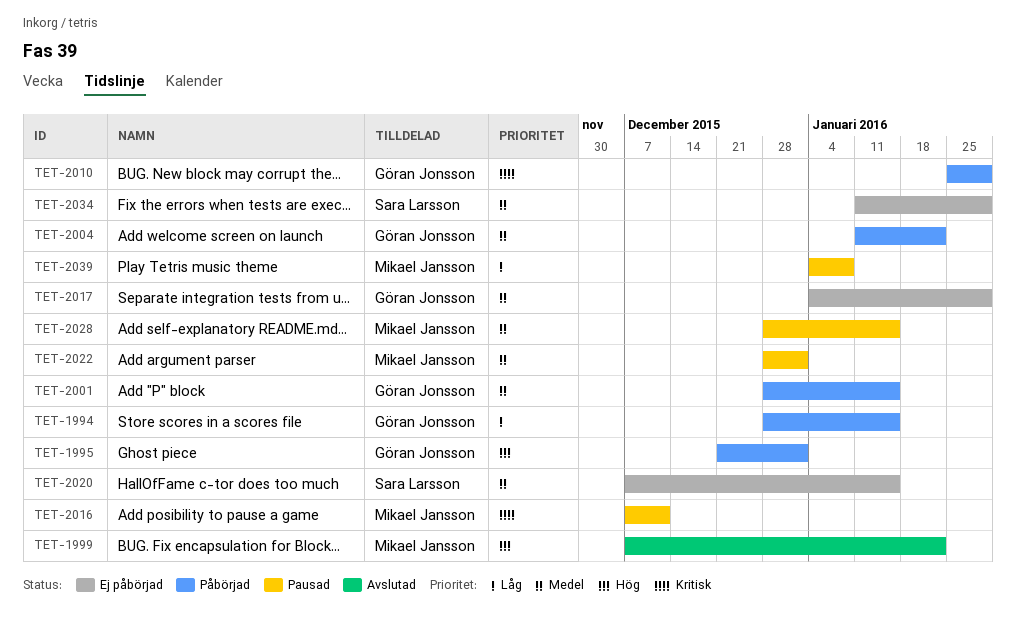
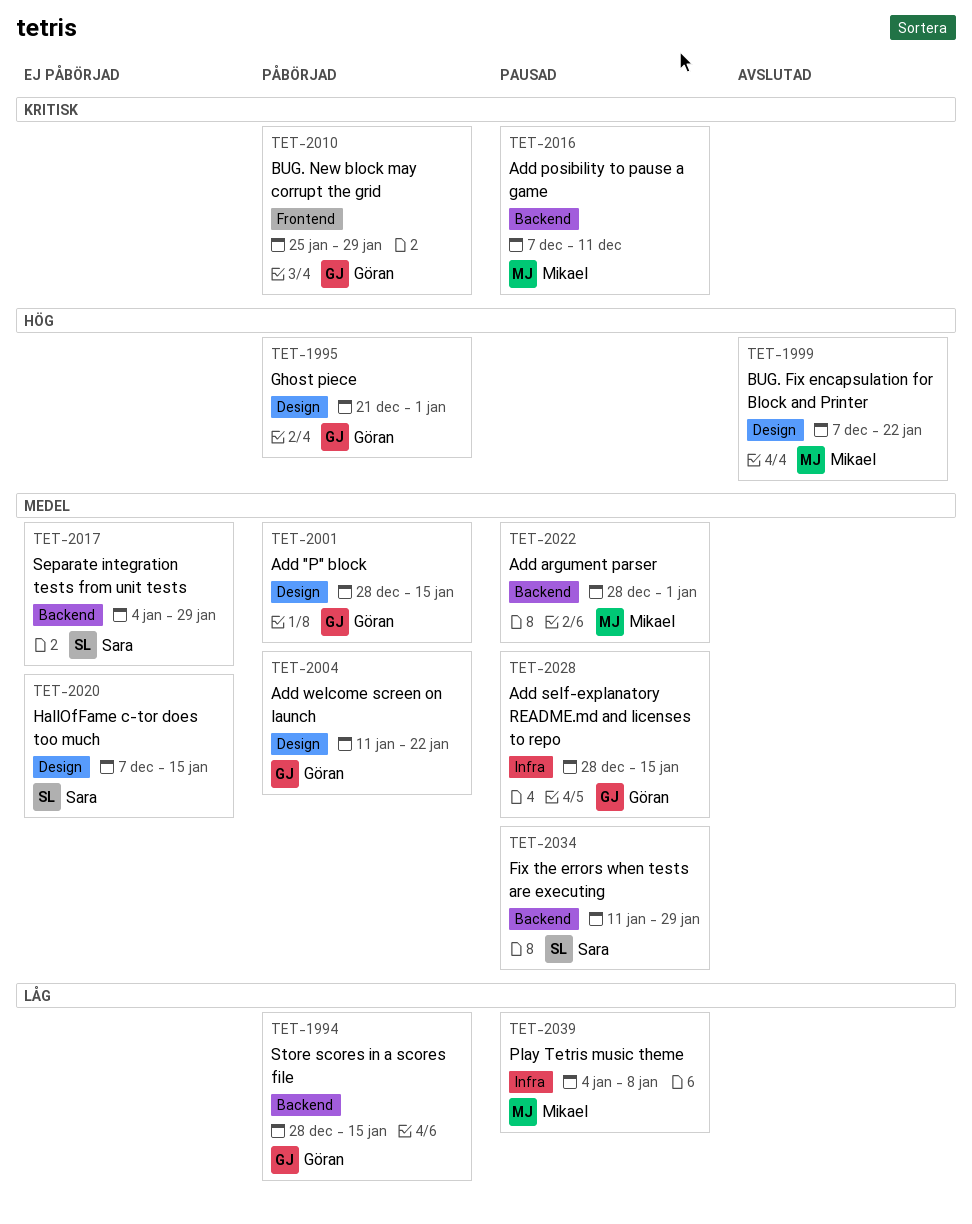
TET-2017, owner: Göran Jonsson -> Sara Larsson
TET-2028, owner: Mikael Jansson -> Göran Jonsson
TET-2034, status: Ej påbörjad -> Pausad

